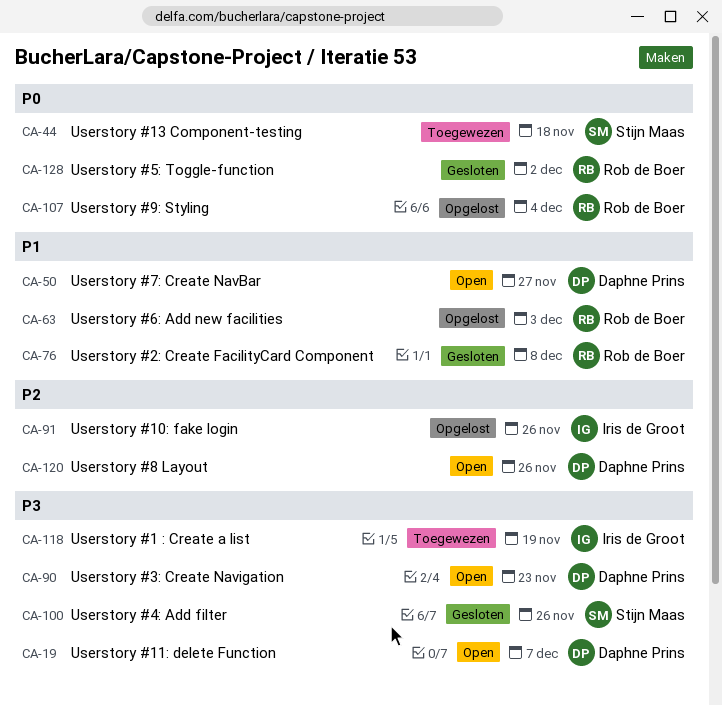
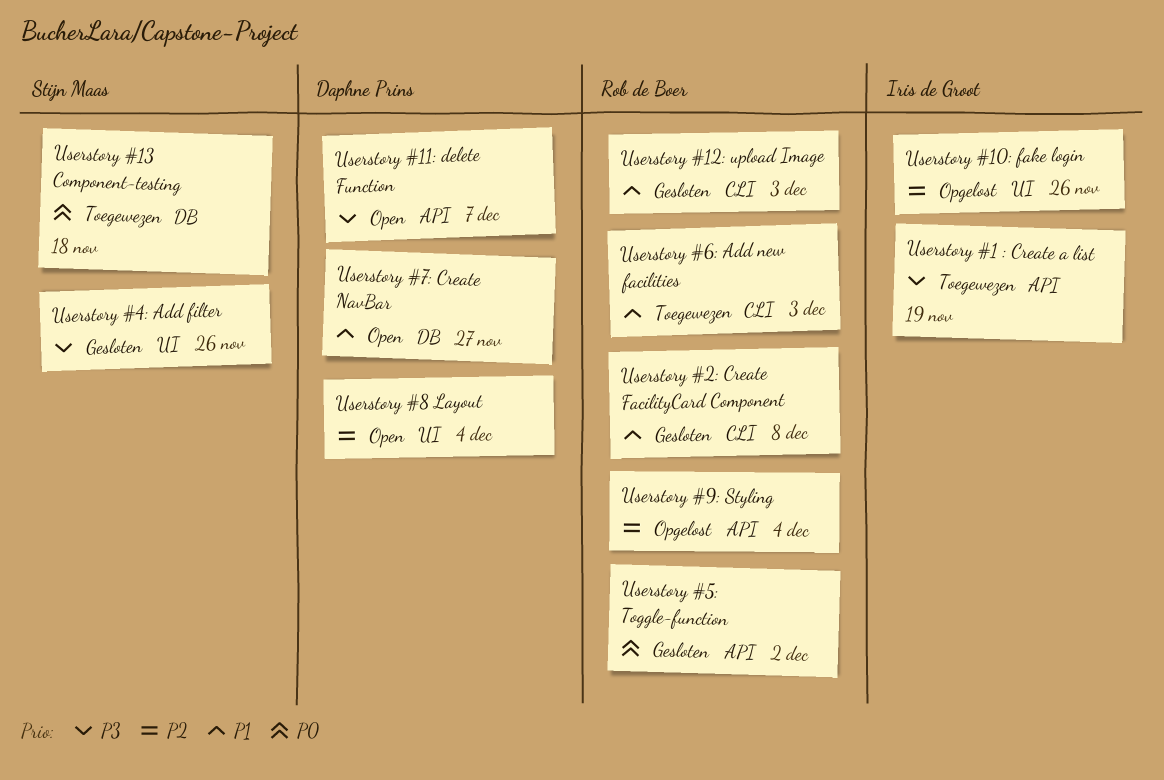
Userstory #12: upload Image: none -> present
Userstory #3: Create Navigation: present -> none
Userstory #6: Add new facilities, status: Opgelost -> Toegewezen
Userstory #8 Layout, due: Nov 26 -> Dec 4
Userstory #9: Styling, priority: P0 -> P2

